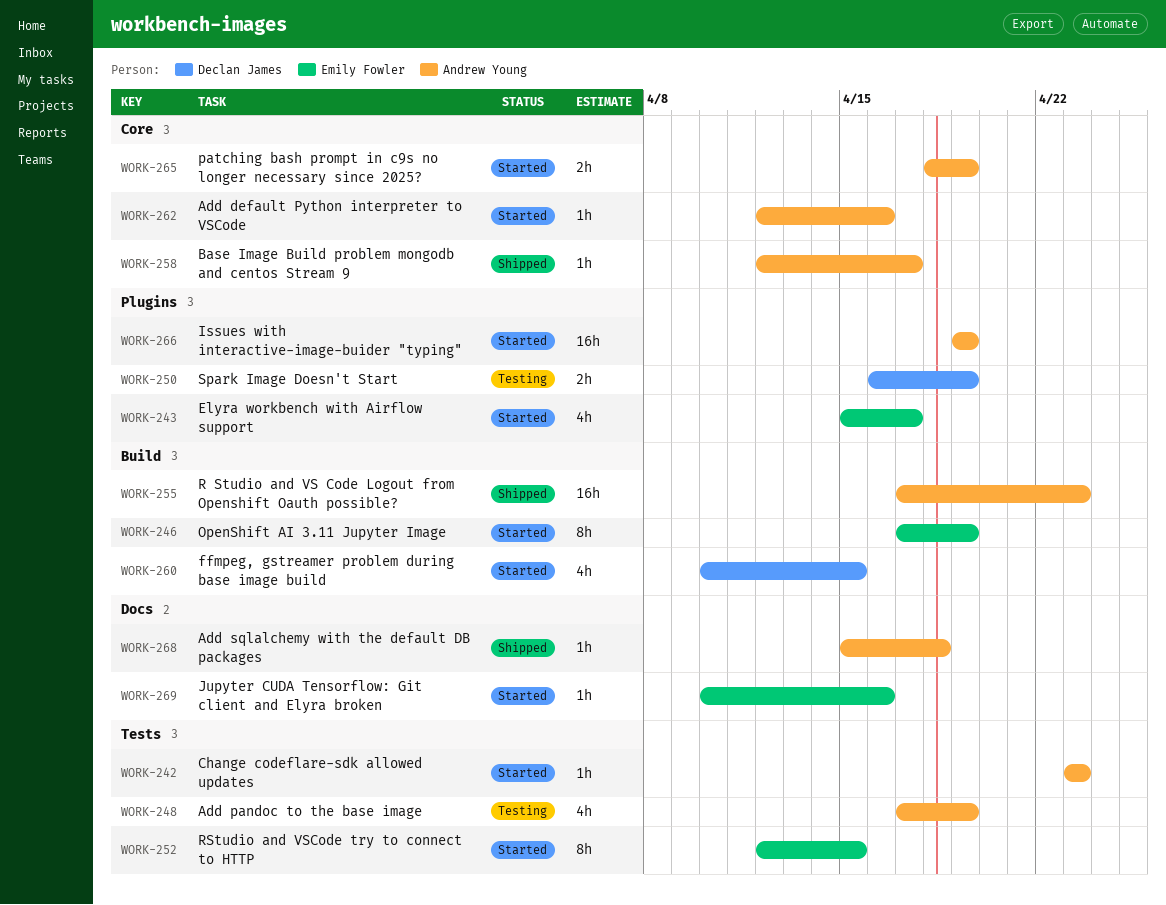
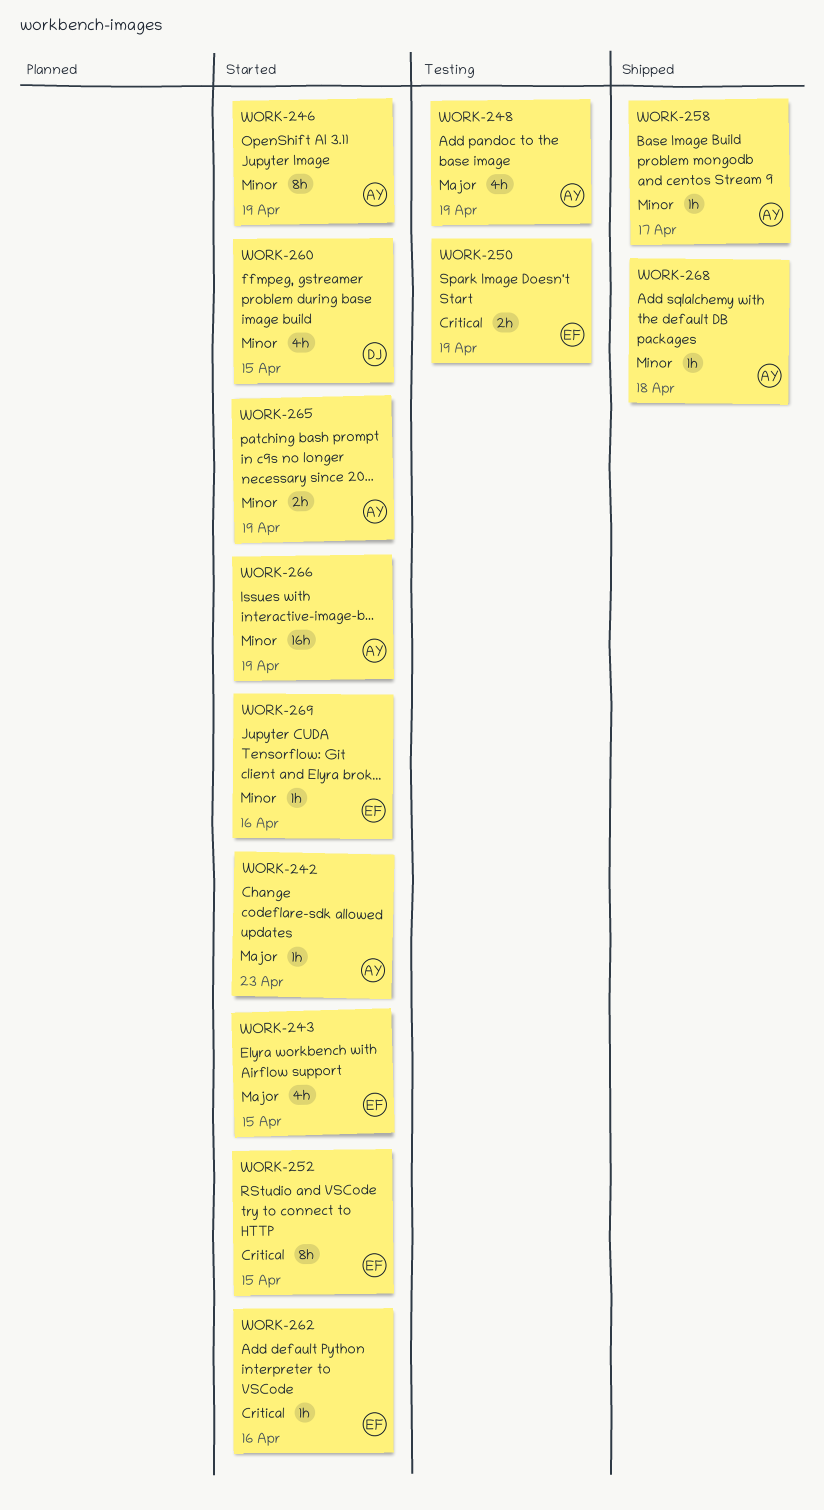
WORK-243, due: Apr 17 -> Apr 15
WORK-246, owner: Emily Fowler -> Andrew Young
WORK-250, owner: Declan James -> Emily Fowler
WORK-255: present -> none
WORK-262, owner: Andrew Young -> Emily Fowler

